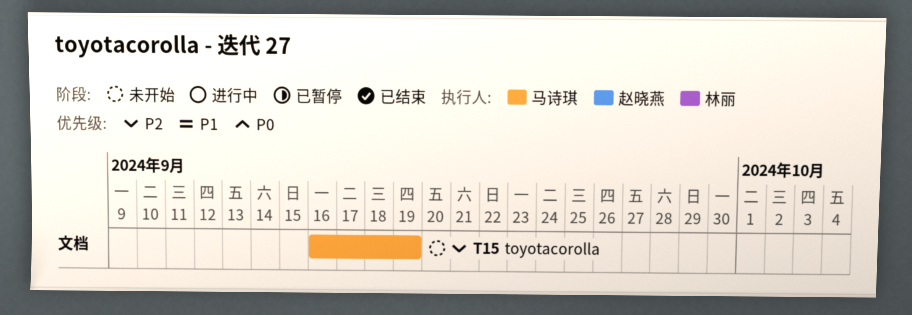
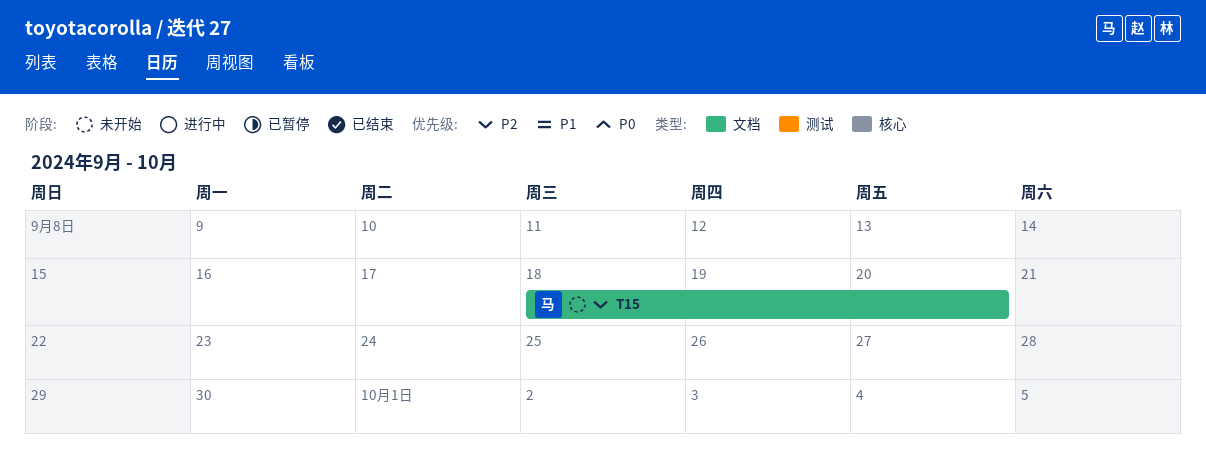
T15, start: Sep 16 -> Sep 18
T15, due: Sep 19 -> Sep 20

